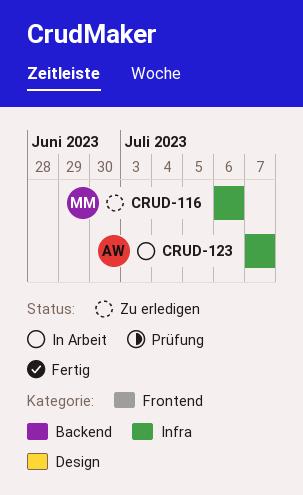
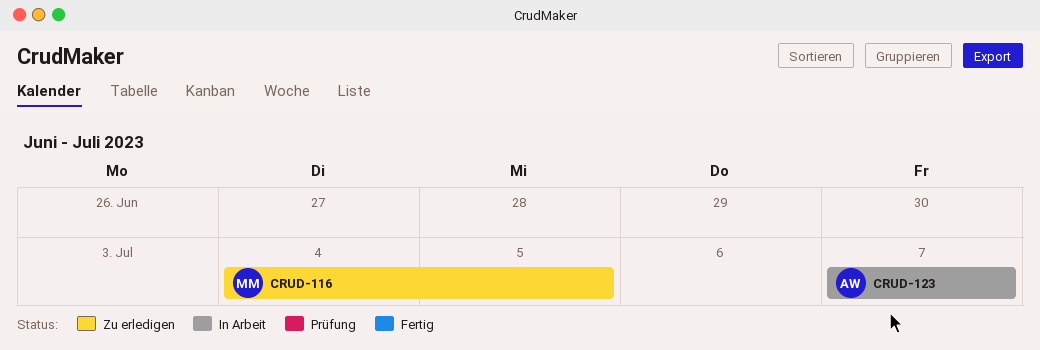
CRUD-116, start: Jul 6 -> Jul 4
CRUD-116, due: Jul 6 -> Jul 5

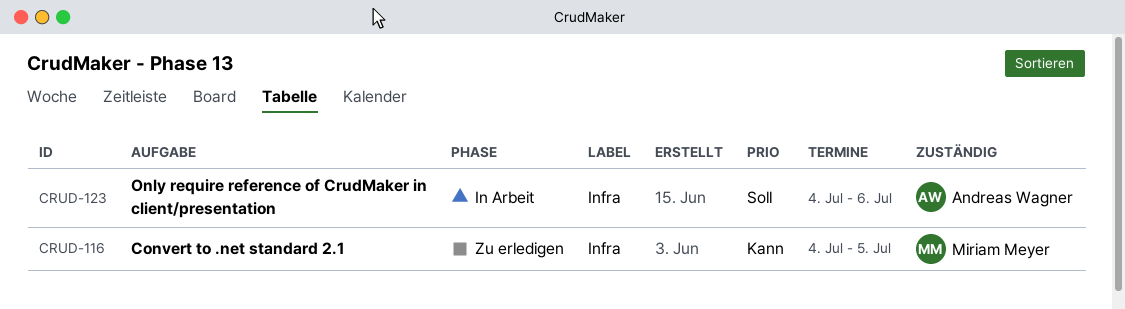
CRUD-123, start: Jul 7 -> Jul 4
CRUD-123, due: Jul 7 -> Jul 6

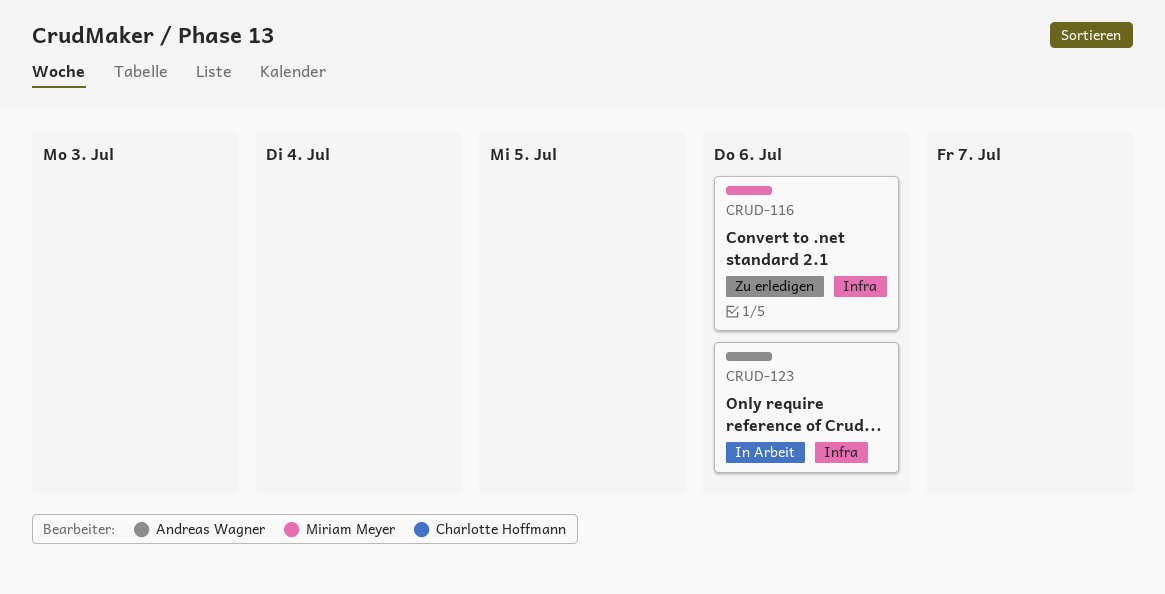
CRUD-116, due: Jul 5 -> Jul 6

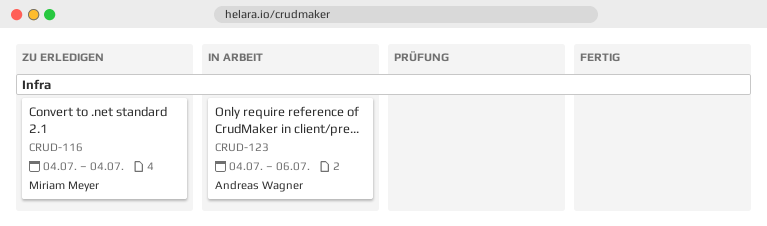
CRUD-116, due: Jul 6 -> Jul 4

